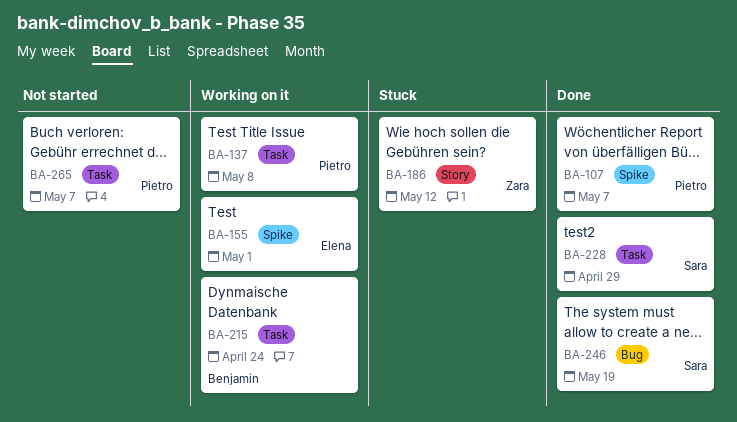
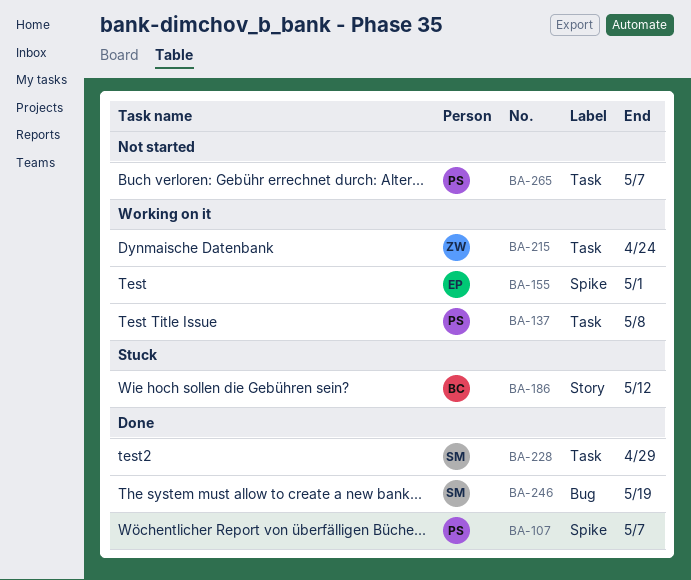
BA-186, owner: Zara -> Benjamin
BA-215, owner: Benjamin -> Zara

